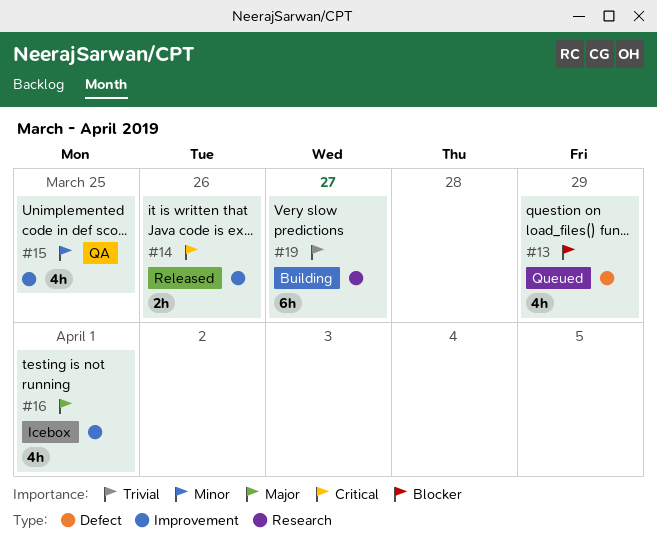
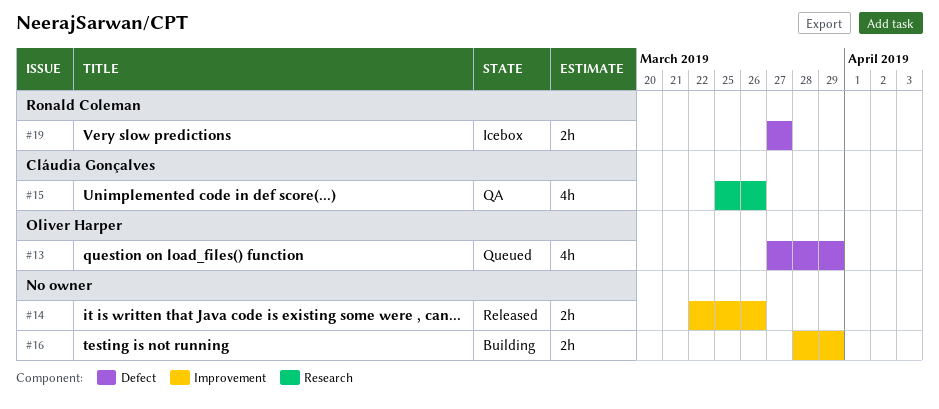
#15, label: Improvement -> Research
#15, due: Mar 25 -> Mar 26
#16, status: Icebox -> Building
#16, estimate: 4h -> 2h
#16, due: Apr 1 -> Mar 29
#19, status: Building -> Icebox
#19, label: Research -> Defect
#19, estimate: 6h -> 2h

